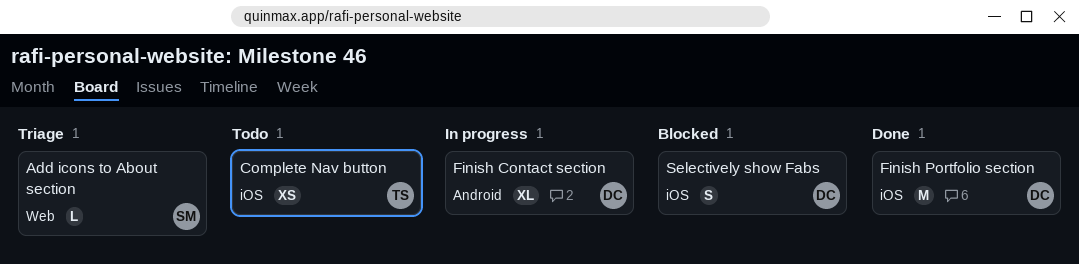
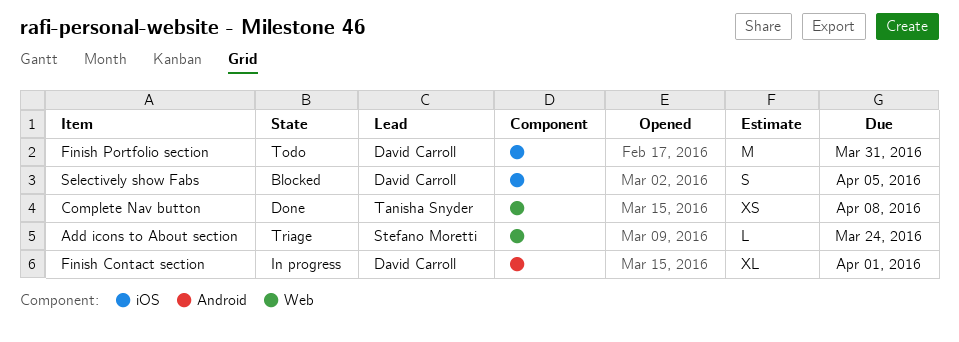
Complete Nav button, status: Todo -> Done
Complete Nav button, label: iOS -> Web
Finish Portfolio section, status: Done -> Todo

